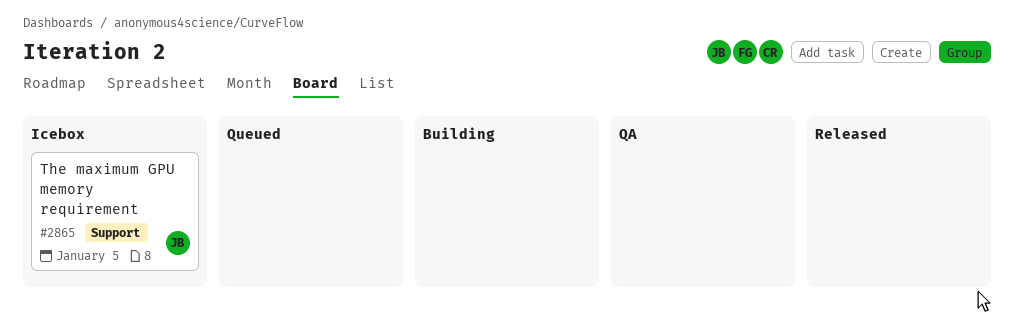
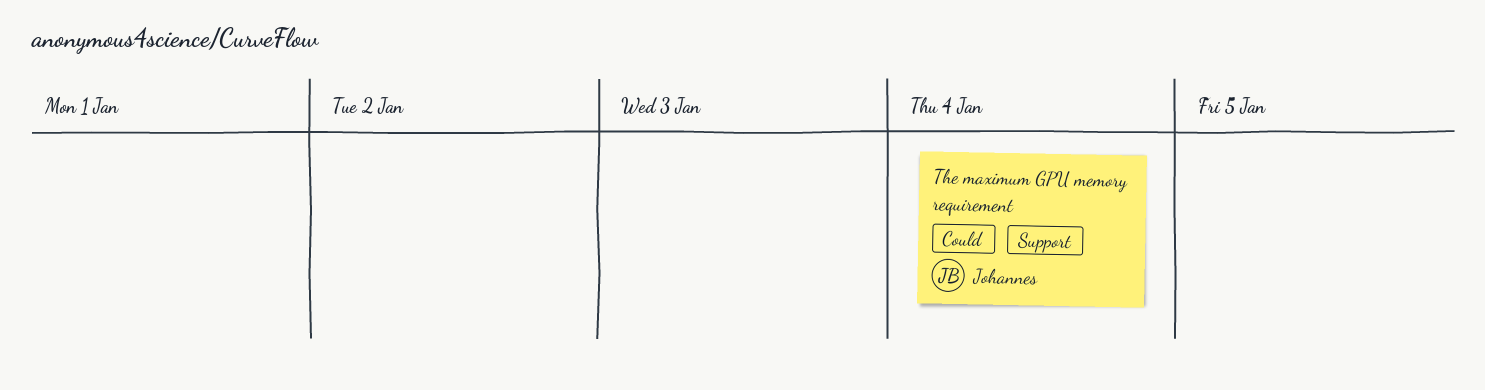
The maximum GPU memory requirement, due: Jan 5 -> Jan 4

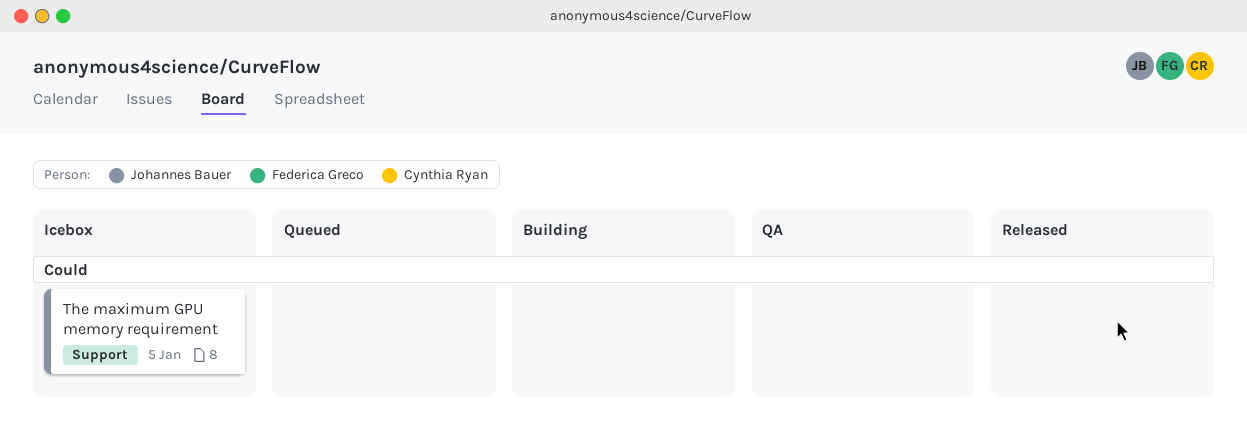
The maximum GPU memory requirement, due: Jan 4 -> Jan 5

